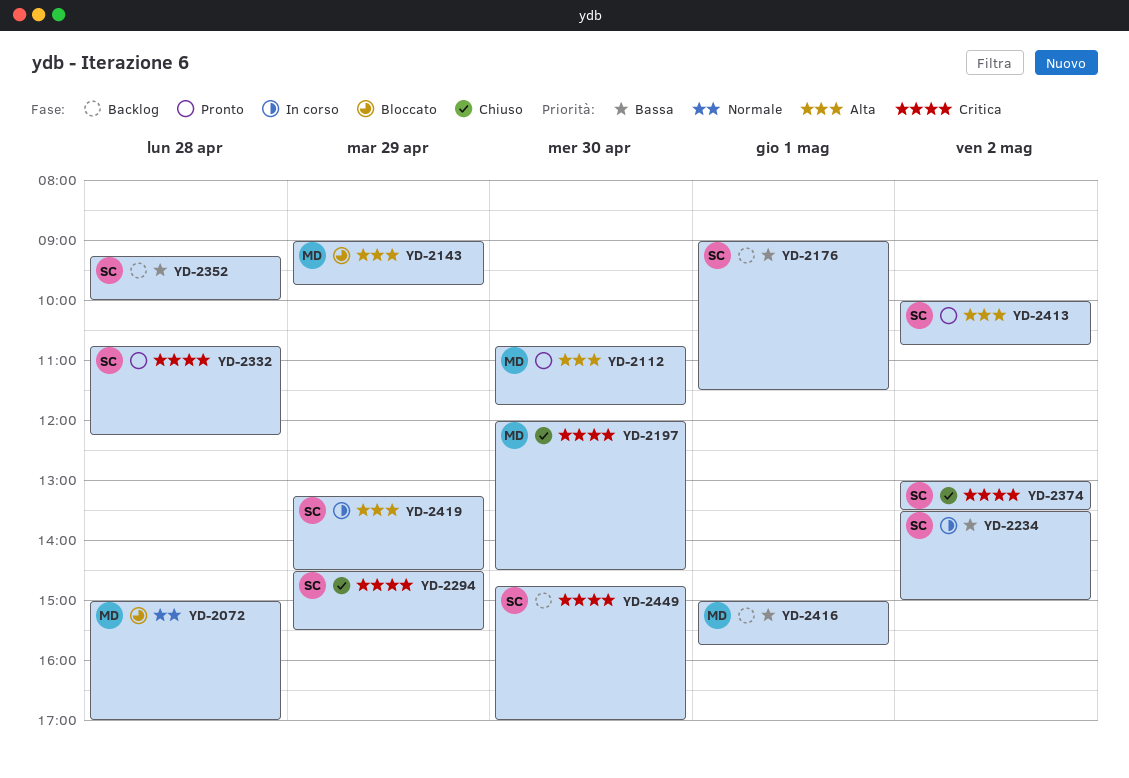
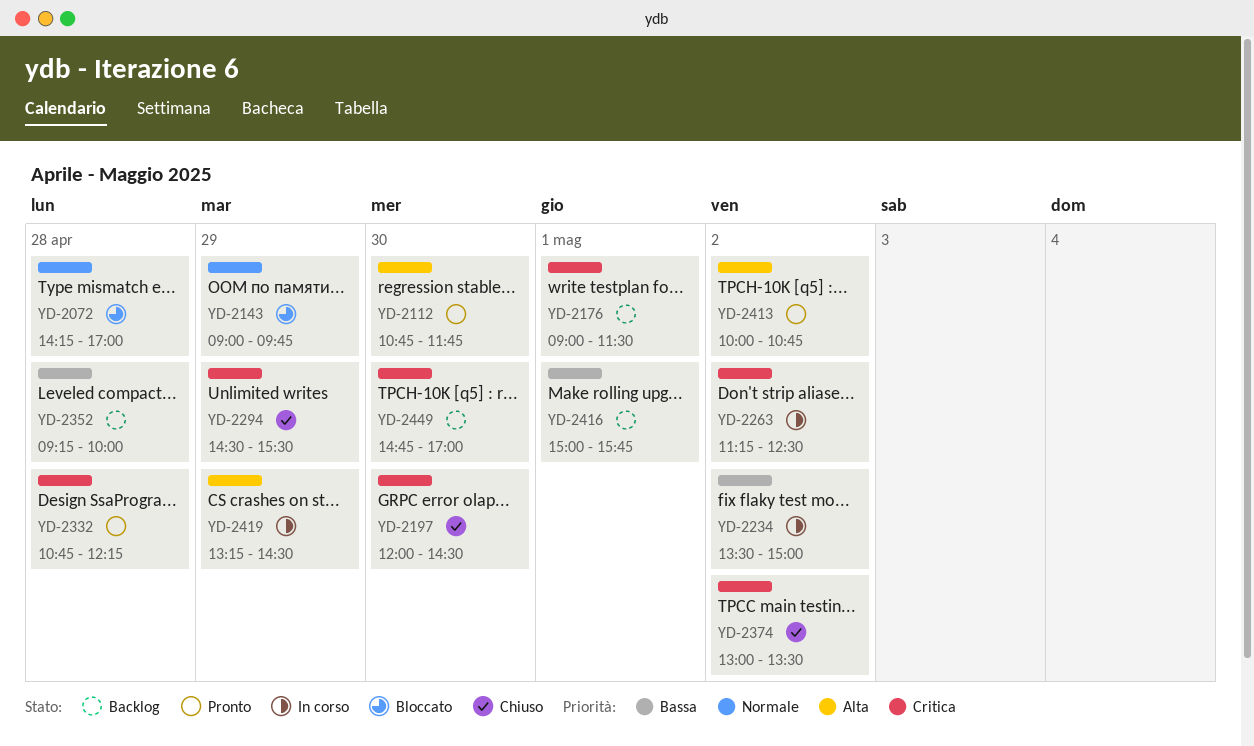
YD-2072, begins: 15:00 -> 14:15
YD-2143, priority: Alta -> Normale
YD-2176, priority: Bassa -> Critica
YD-2263: none -> present

